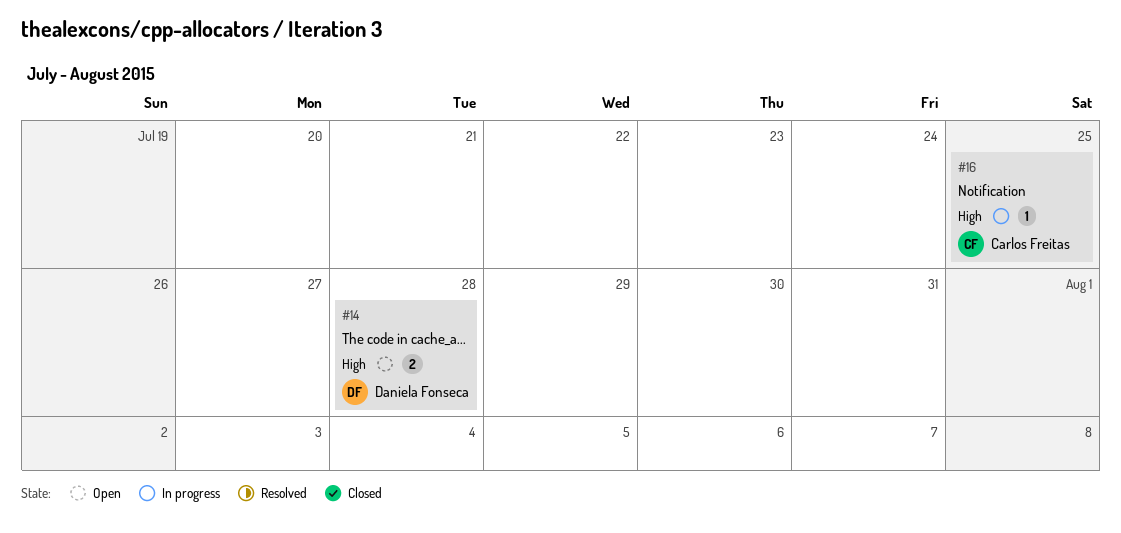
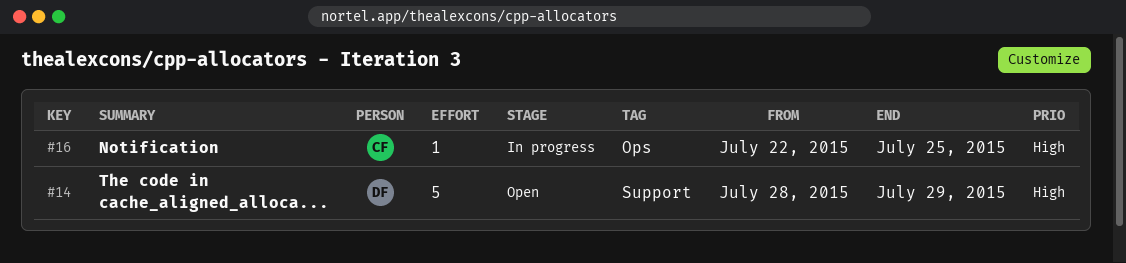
#14, estimate: 2 -> 5
#14, due: Jul 28 -> Jul 29

